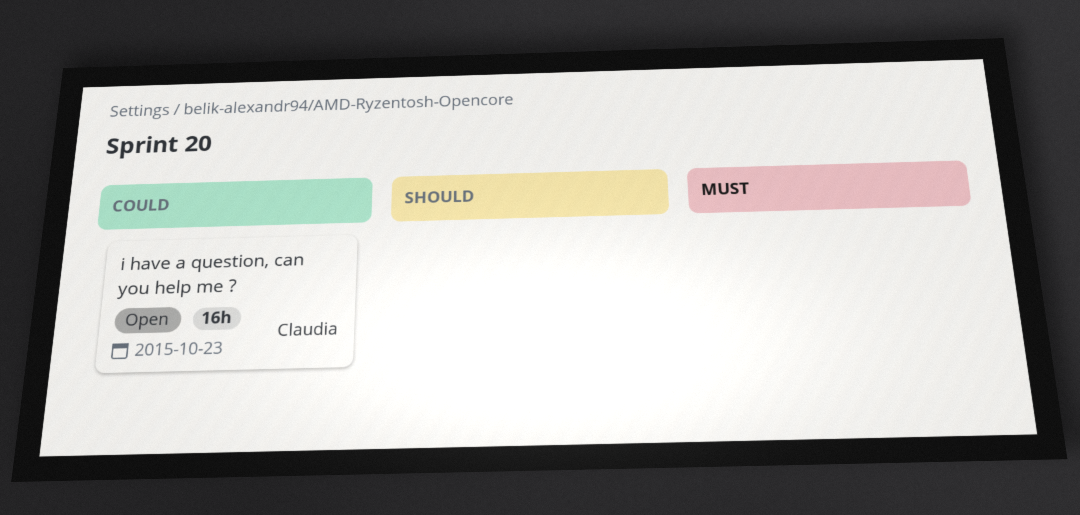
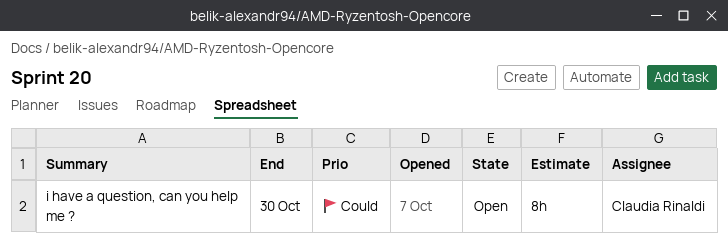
i have a question, can you help me ?, estimate: 16h -> 8h
i have a question, can you help me ?, due: Oct 23 -> Oct 30

